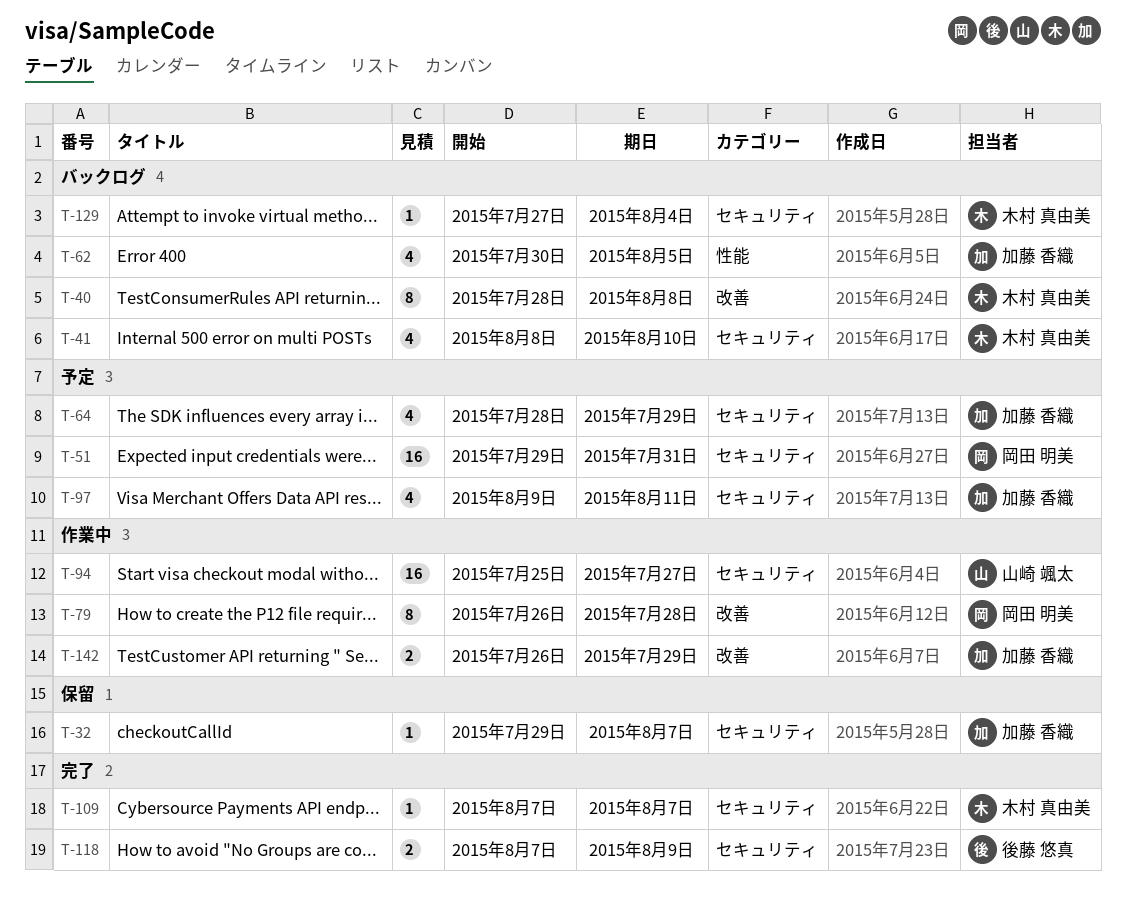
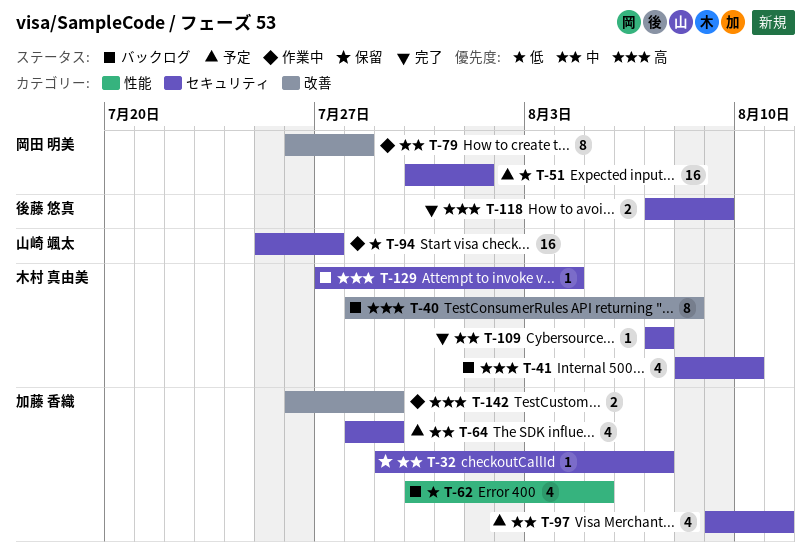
T-51, start: Jul 29 -> Jul 30
T-51, due: Jul 31 -> Aug 1

